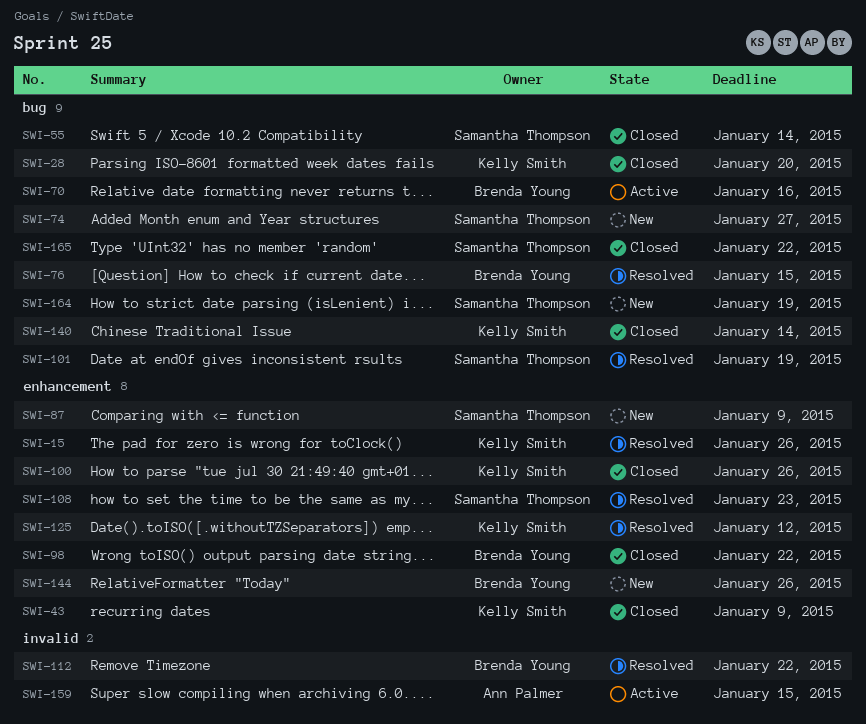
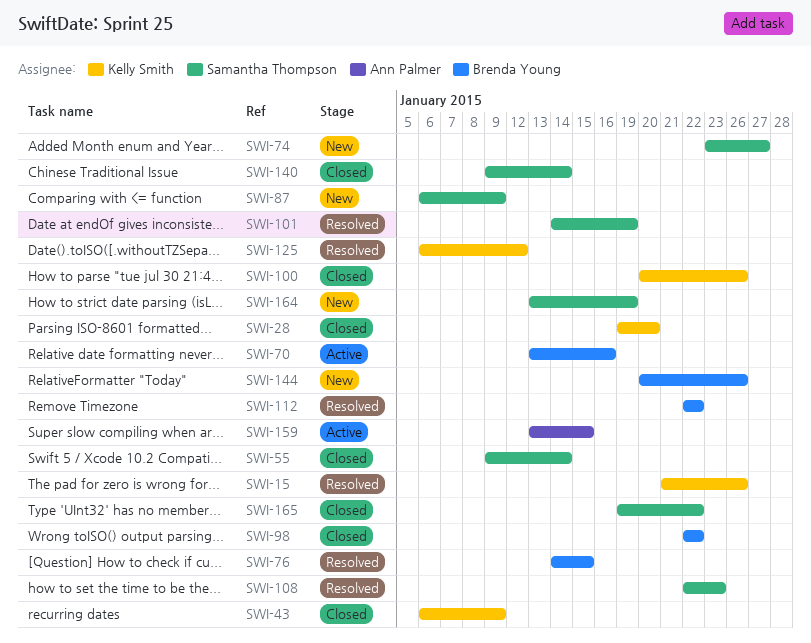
SWI-140, owner: Kelly Smith -> Samantha Thompson

